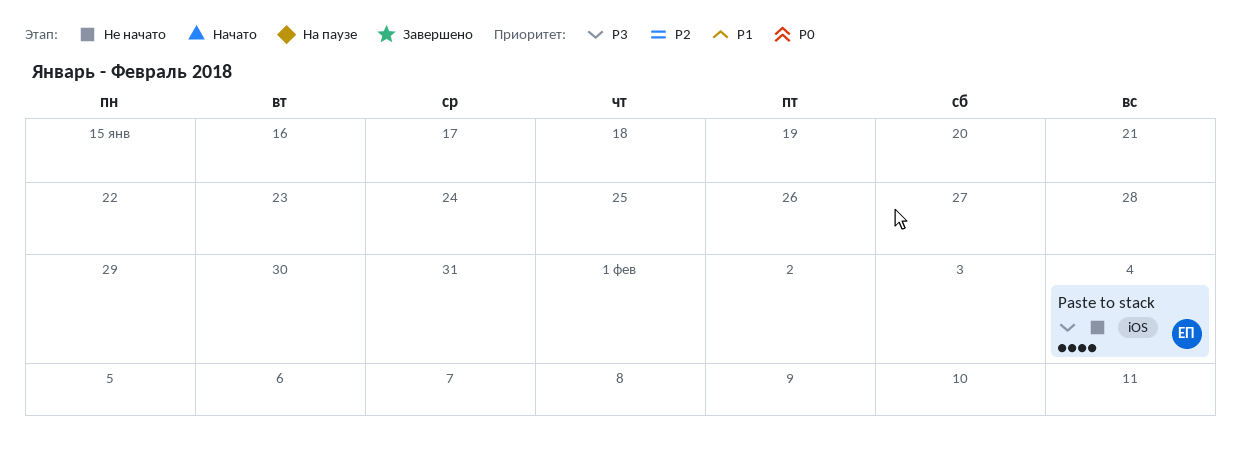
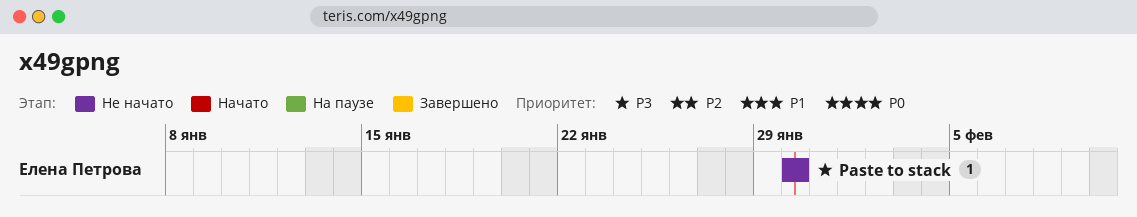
Paste to stack, estimate: 4 -> 1
Paste to stack, due: Feb 4 -> Jan 30

